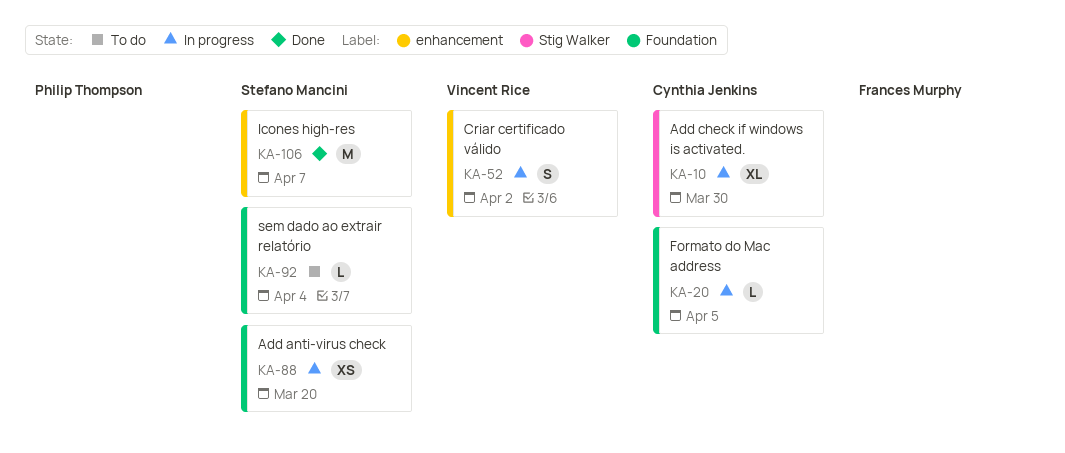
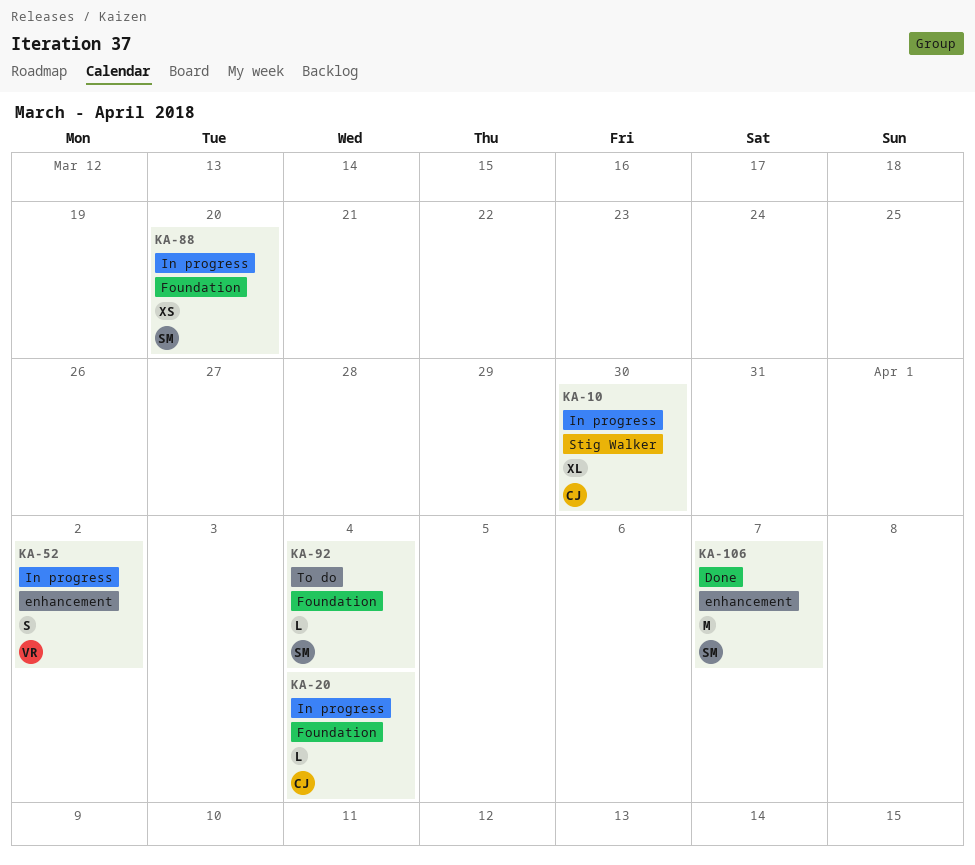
KA-20, due: Apr 5 -> Apr 4

